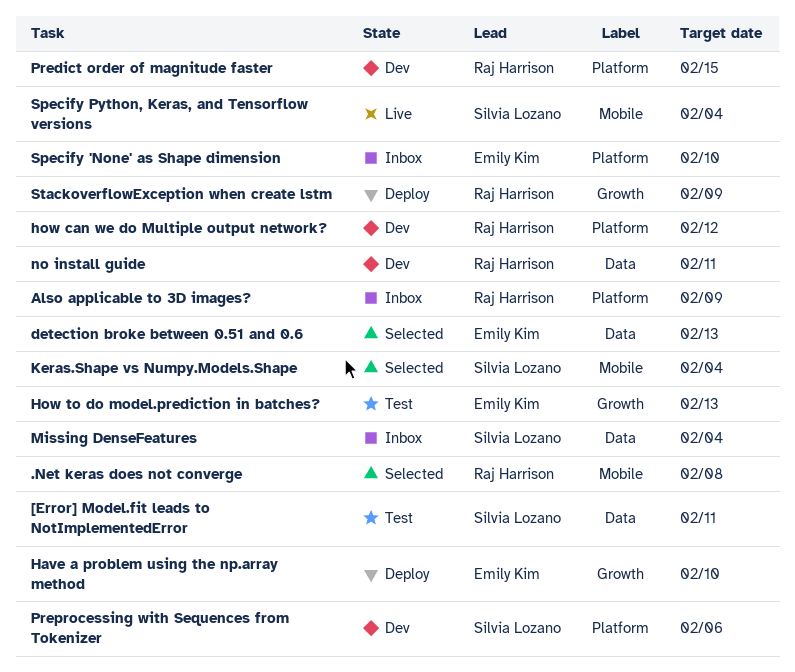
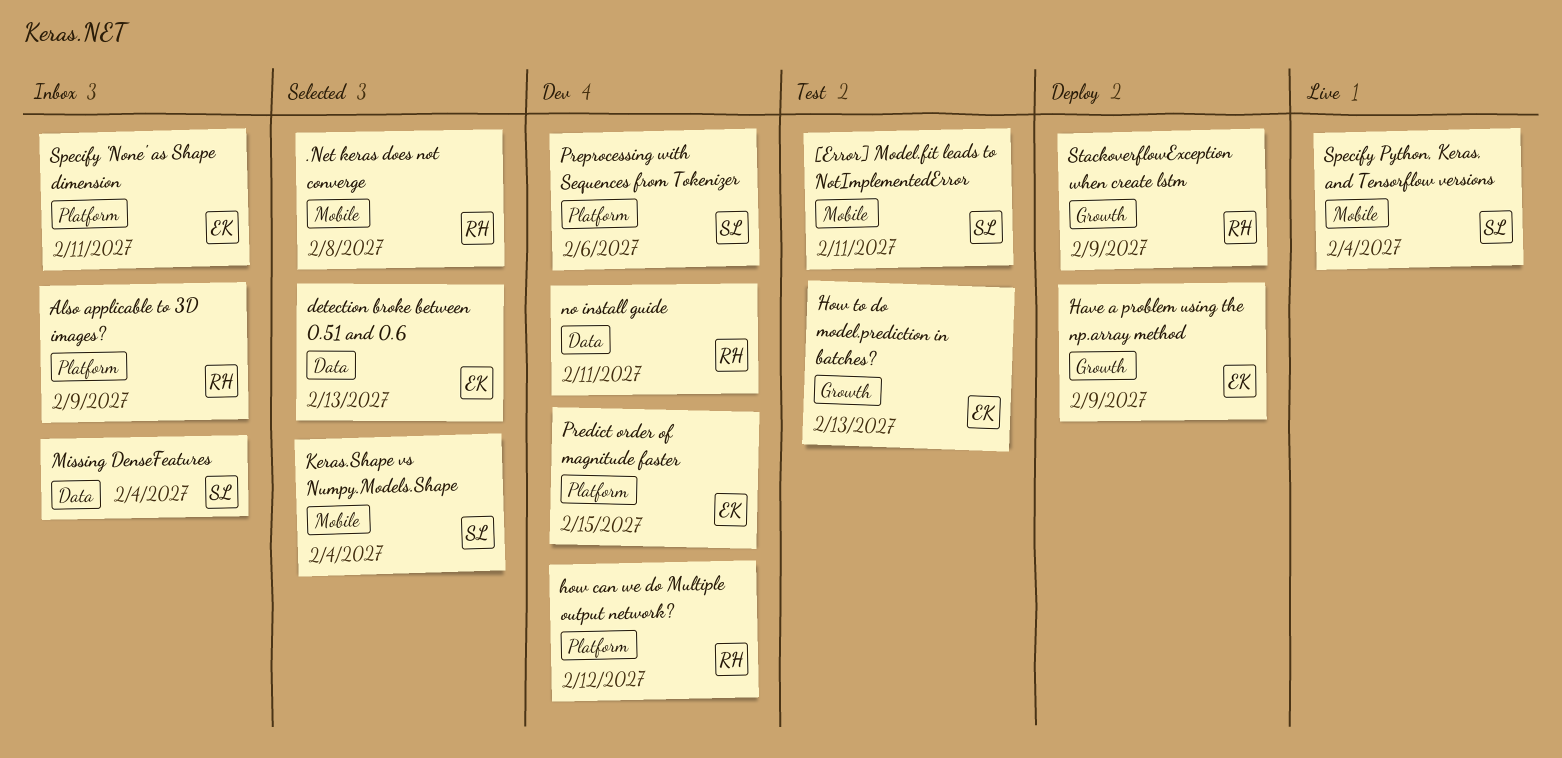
[Error] Model.fit leads to NotImplementedError, label: Data -> Mobile
Have a problem using the np.array method, due: Feb 10 -> Feb 9
Predict order of magnitude faster, owner: Raj Harrison -> Emily Kim
Specify 'None' as Shape dimension, due: Feb 10 -> Feb 11

